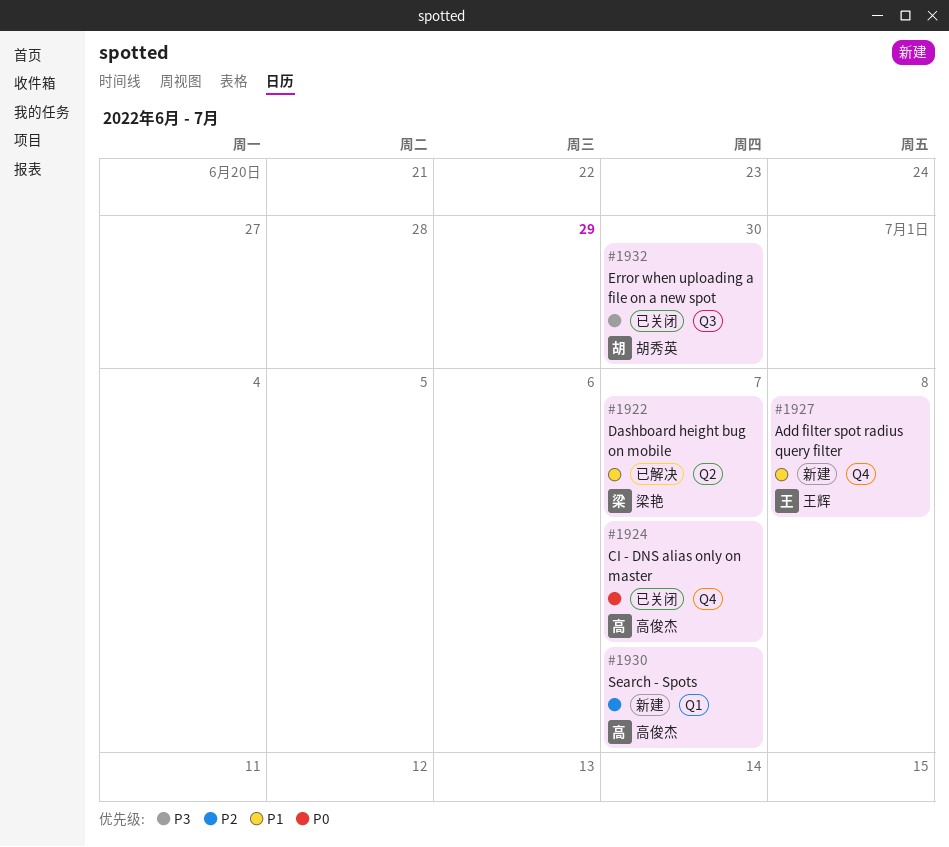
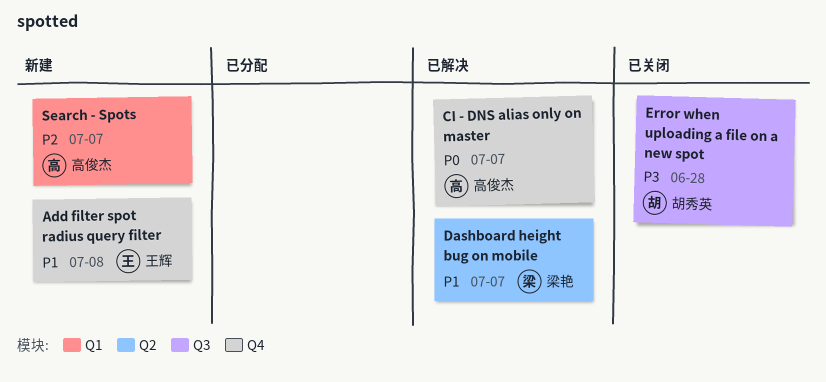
CI - DNS alias only on master, status: 已关闭 -> 已解决
Error when uploading a file on a new spot, due: Jun 30 -> Jun 28

